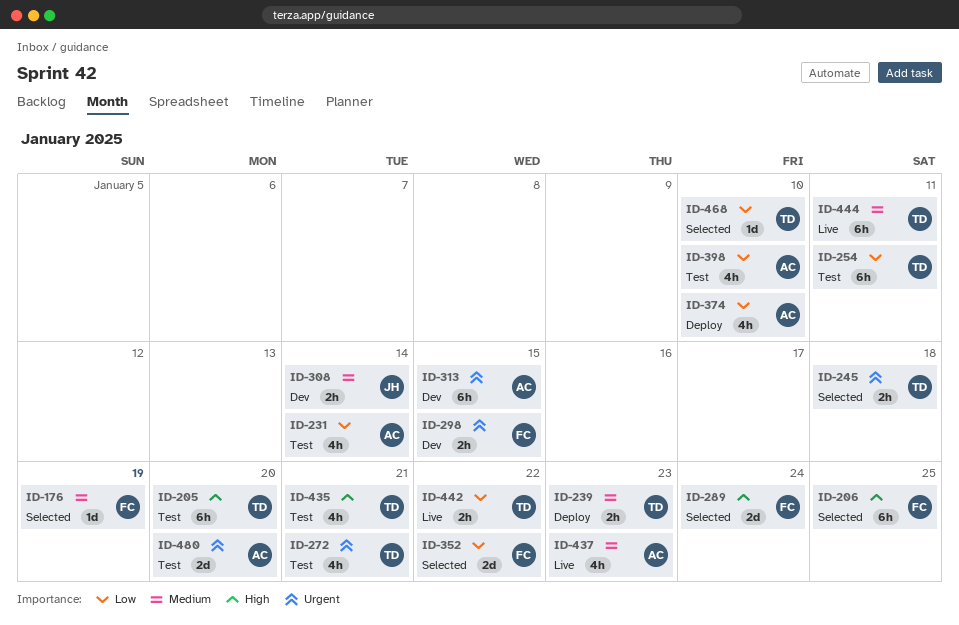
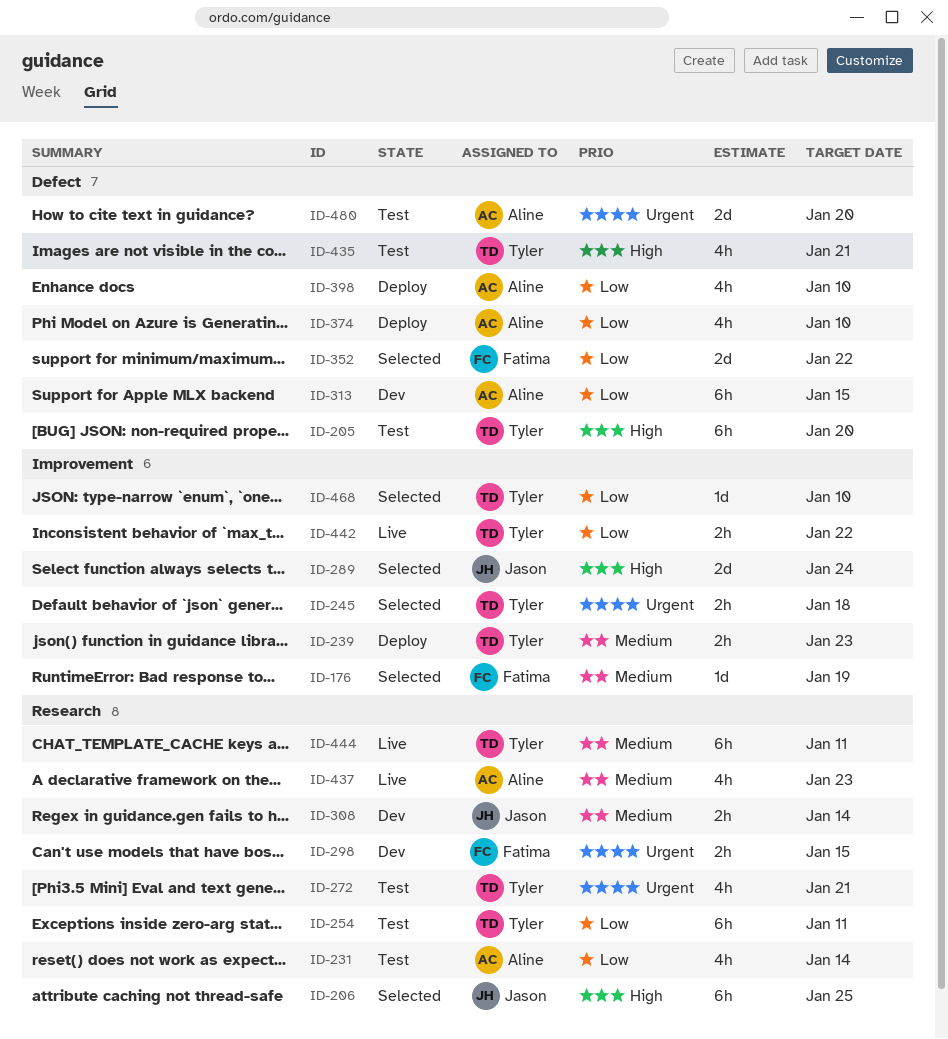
ID-206, owner: Fatima -> Jason
ID-289, owner: Fatima -> Jason
ID-313, priority: Urgent -> Low
ID-398, status: Test -> Deploy

